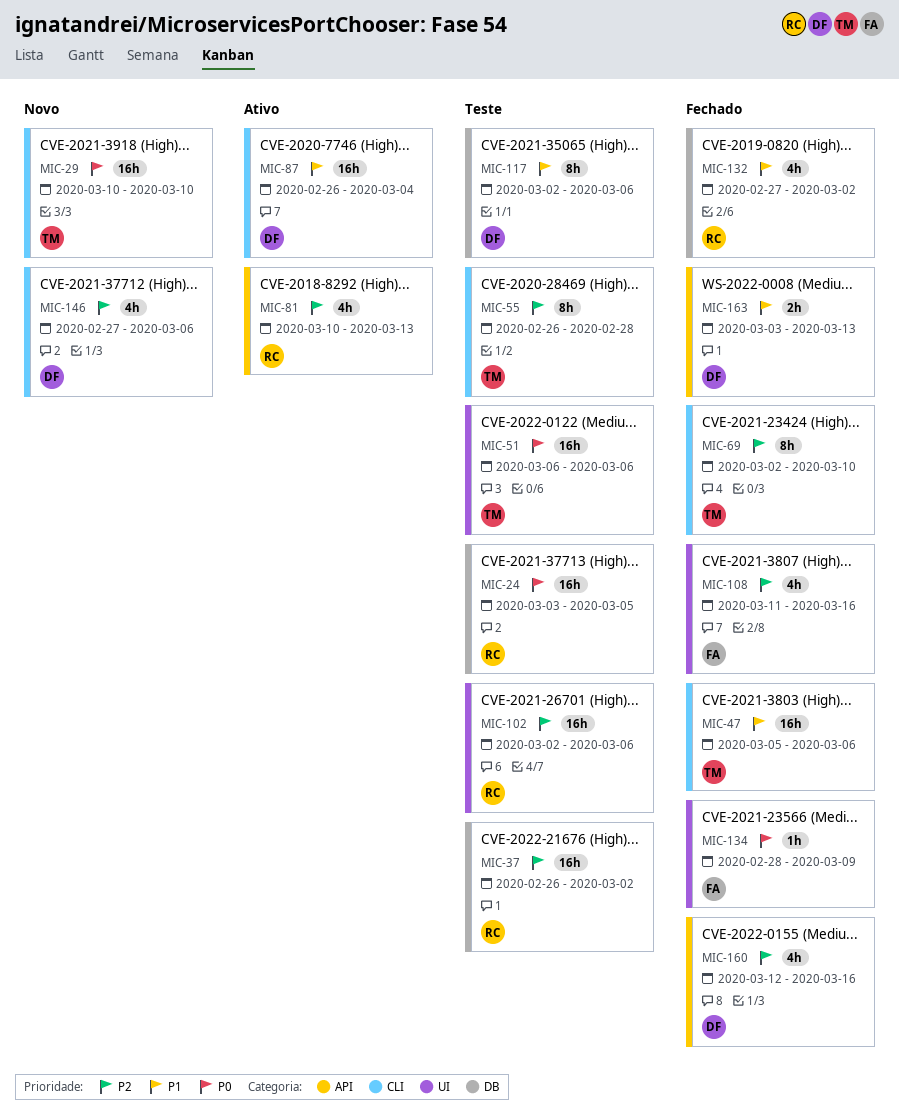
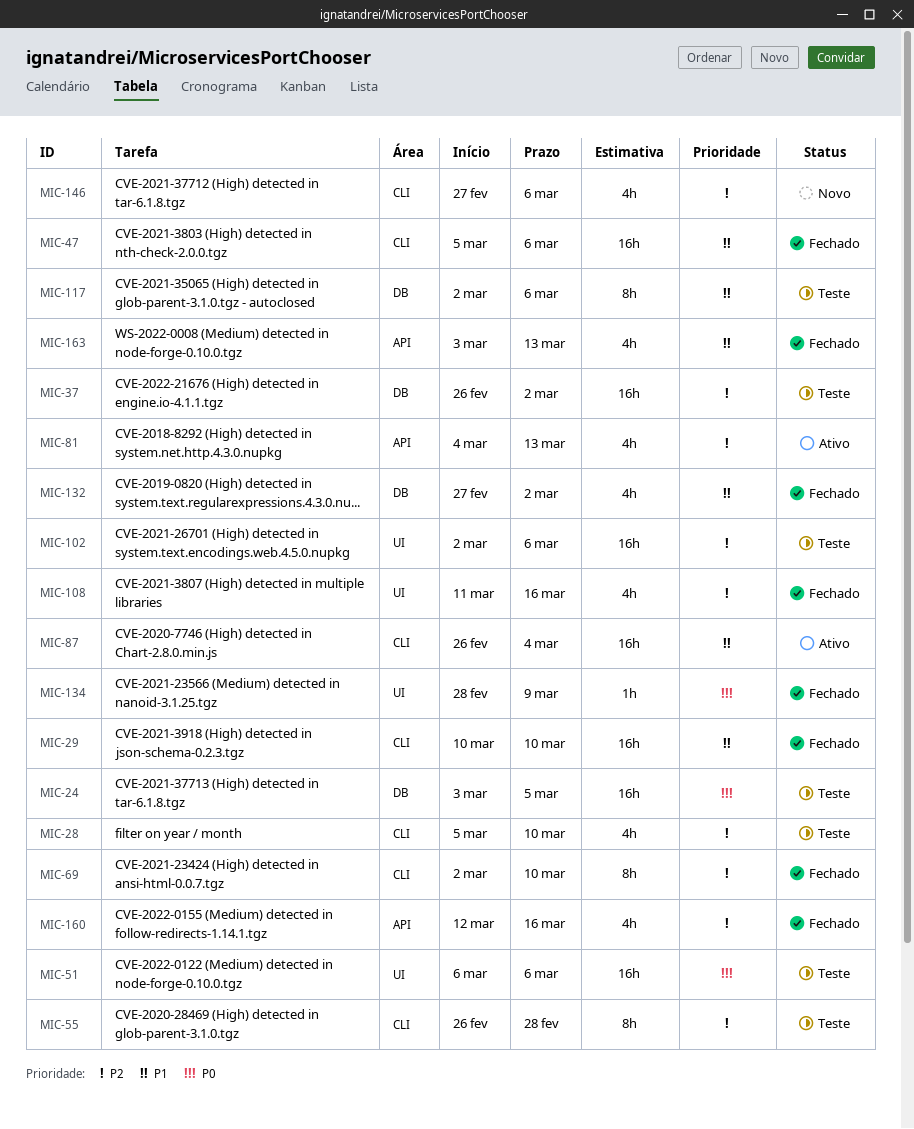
MIC-28: none -> present
MIC-29, status: Novo -> Fechado
MIC-29, priority: P0 -> P1
MIC-81, start: Mar 10 -> Mar 4
MIC-163, estimate: 2h -> 4h

